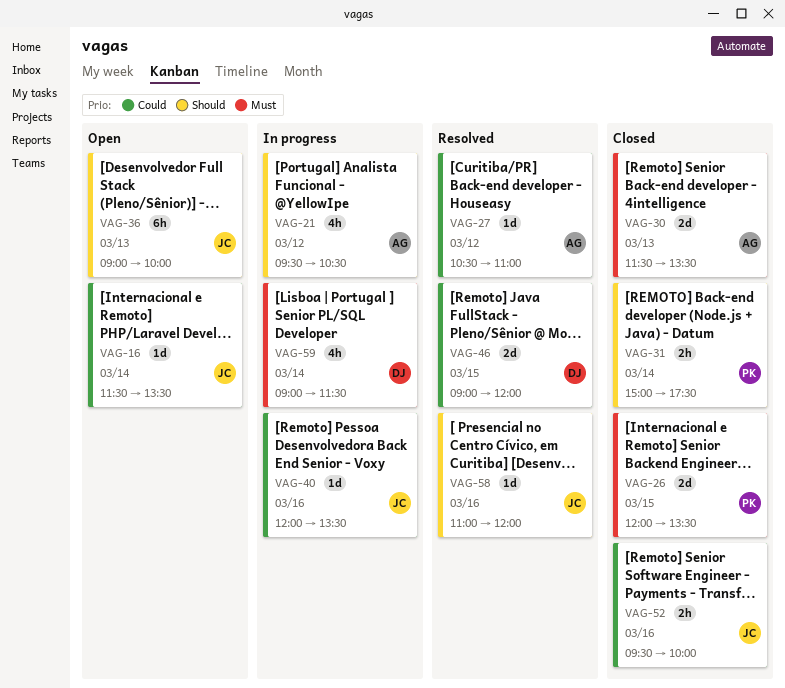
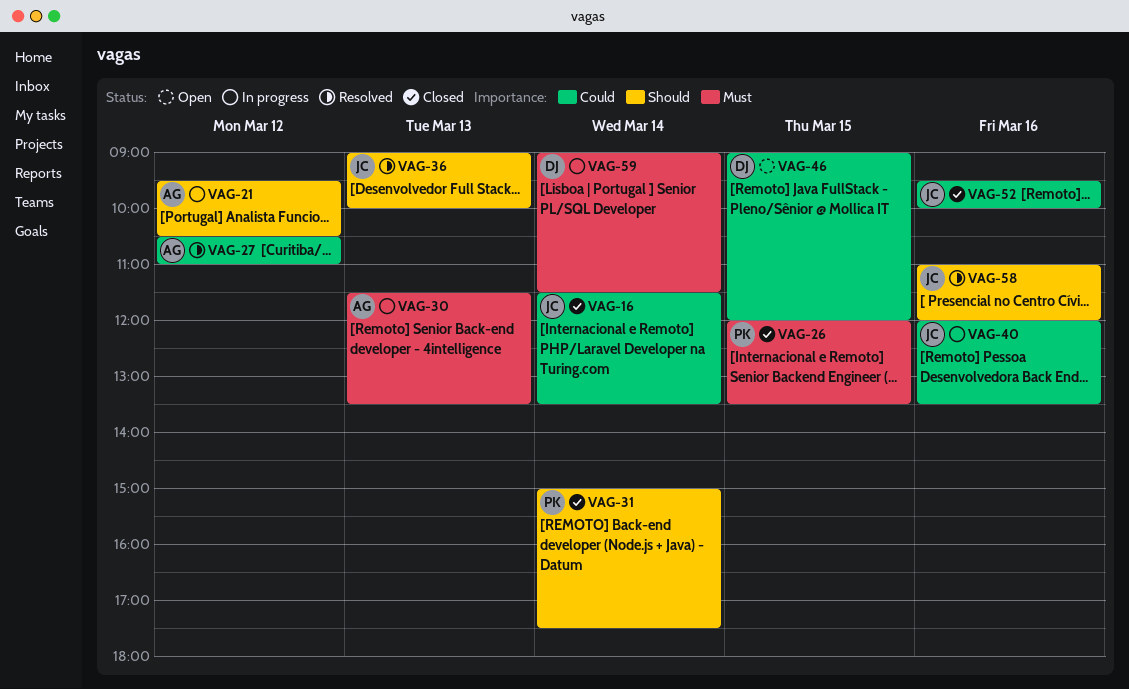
VAG-16, status: Open -> Closed
VAG-30, status: Closed -> In progress
VAG-36, status: Open -> Resolved
VAG-46, status: Resolved -> Open

